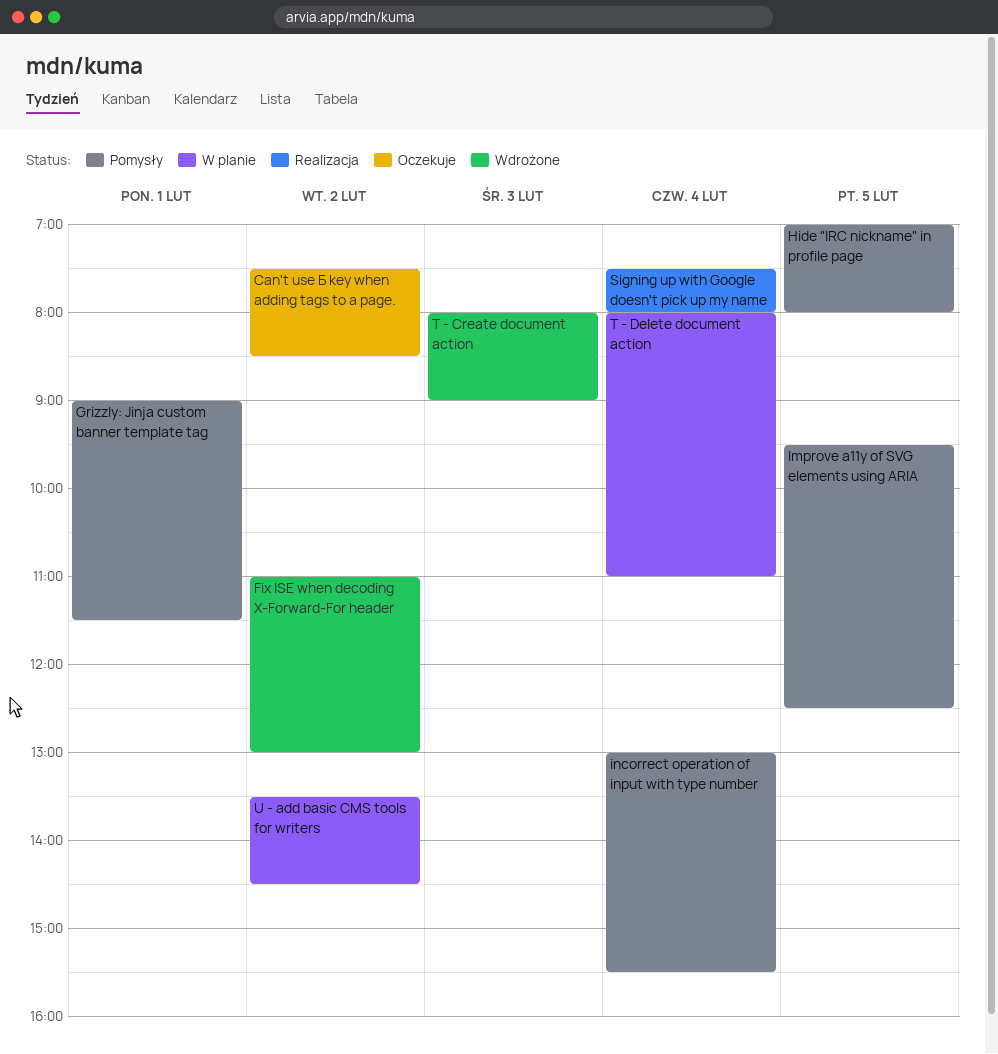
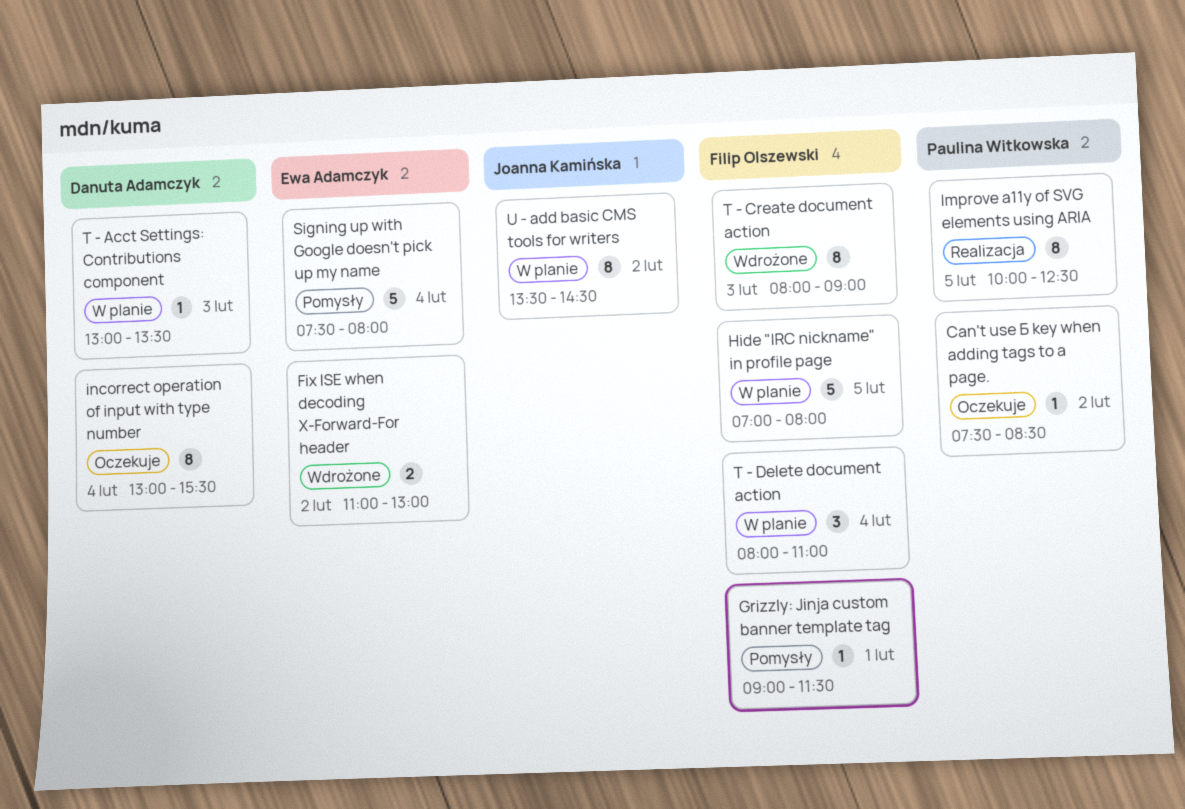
Hide "IRC nickname" in profile page, status: Pomysły -> W planie
Improve a11y of SVG elements using ARIA, status: Pomysły -> Realizacja
Improve a11y of SVG elements using ARIA, begins: 09:30 -> 10:00
incorrect operation of input with type number, status: Pomysły -> Oczekuje
Signing up with Google doesn't pick up my name, status: Realizacja -> Pomysły
T - Acct Settings: Contributions component: none -> present

